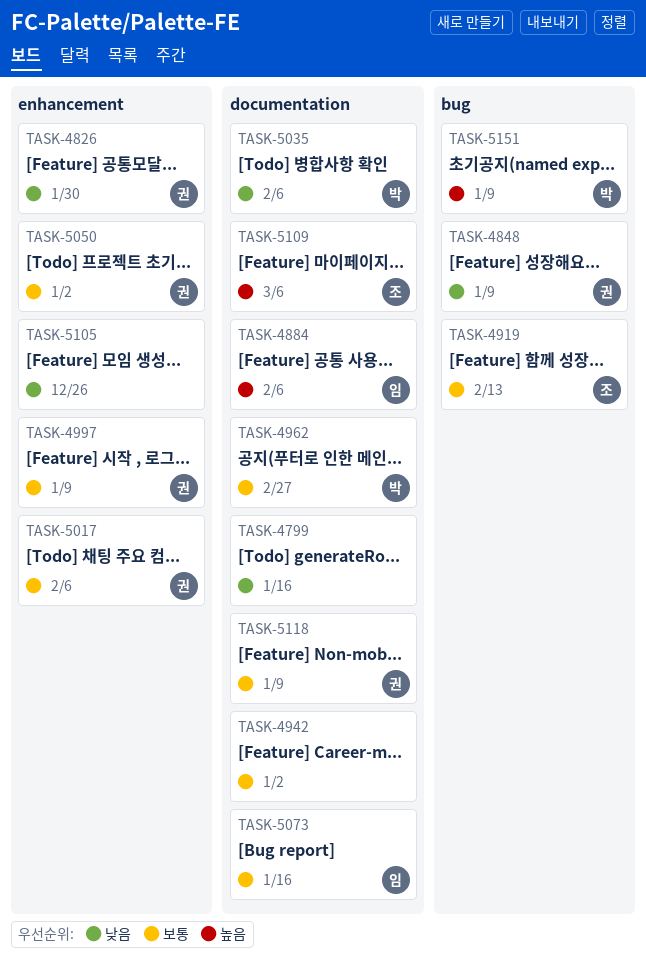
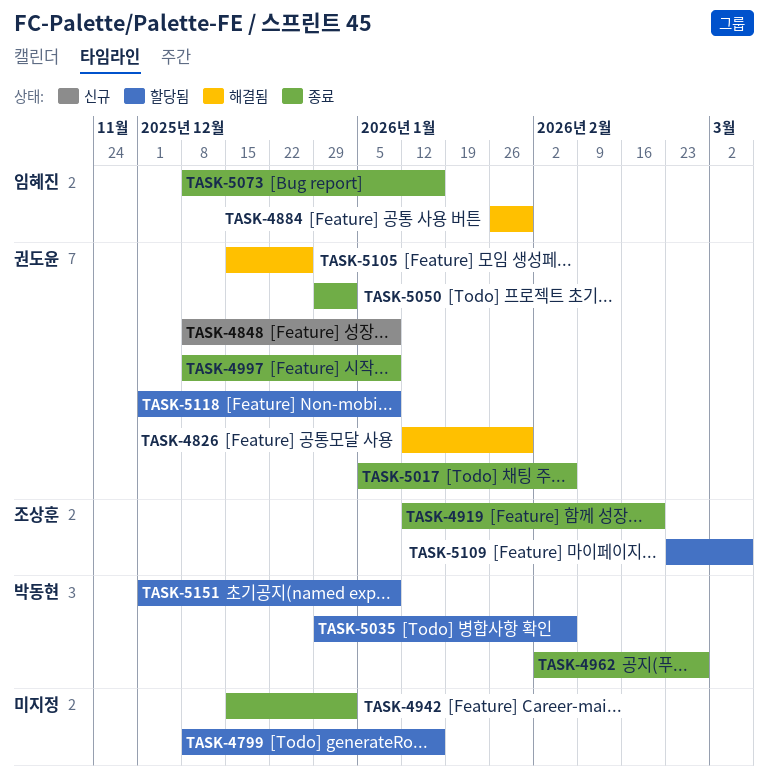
TASK-4884, due: Feb 6 -> Jan 30
TASK-4919, due: Feb 13 -> Feb 20
TASK-5105, owner: none -> 권도윤

